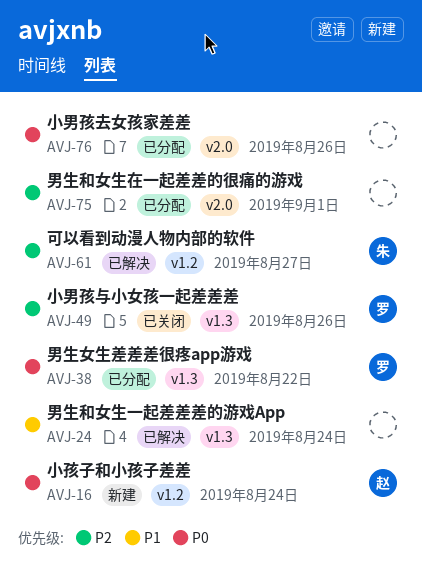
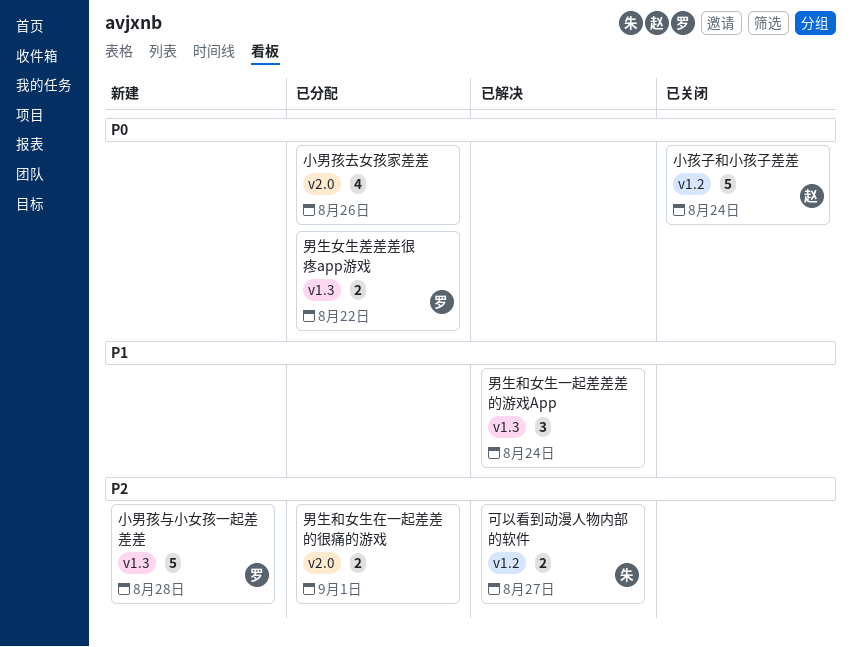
小孩子和小孩子差差, status: 新建 -> 已关闭
小男孩与小女孩一起差差差, status: 已关闭 -> 新建
小男孩与小女孩一起差差差, due: Aug 26 -> Aug 28

